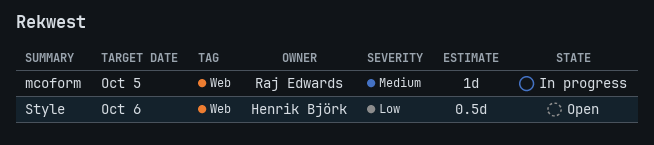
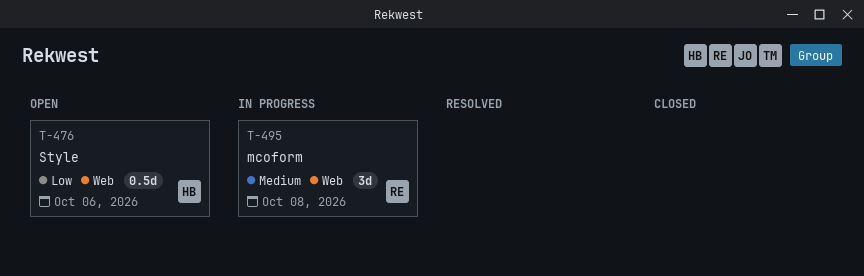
mcoform, estimate: 1d -> 3d
mcoform, due: Oct 5 -> Oct 8

